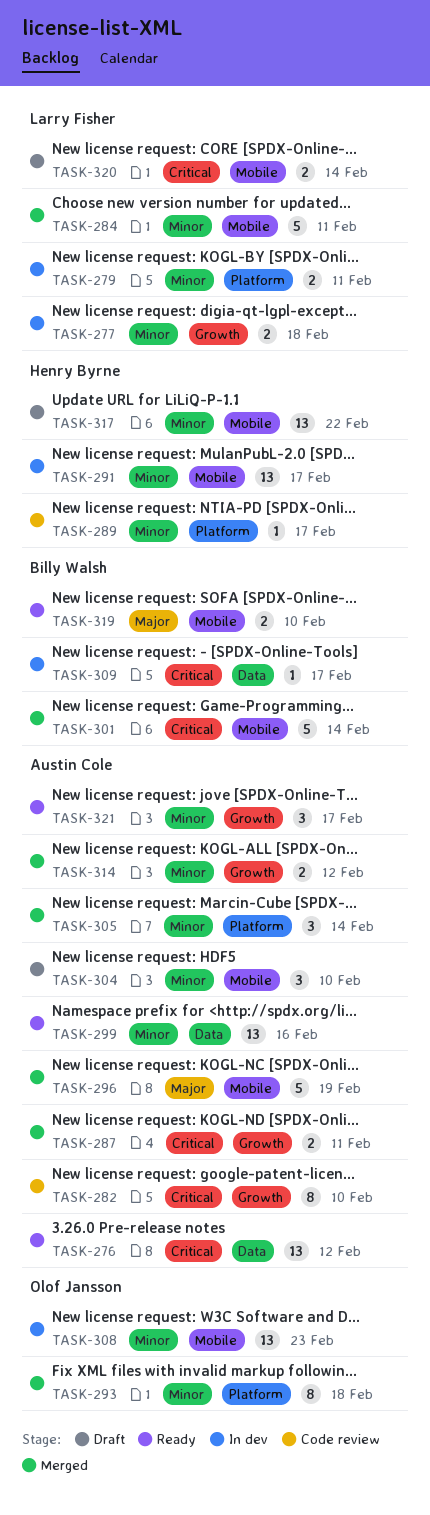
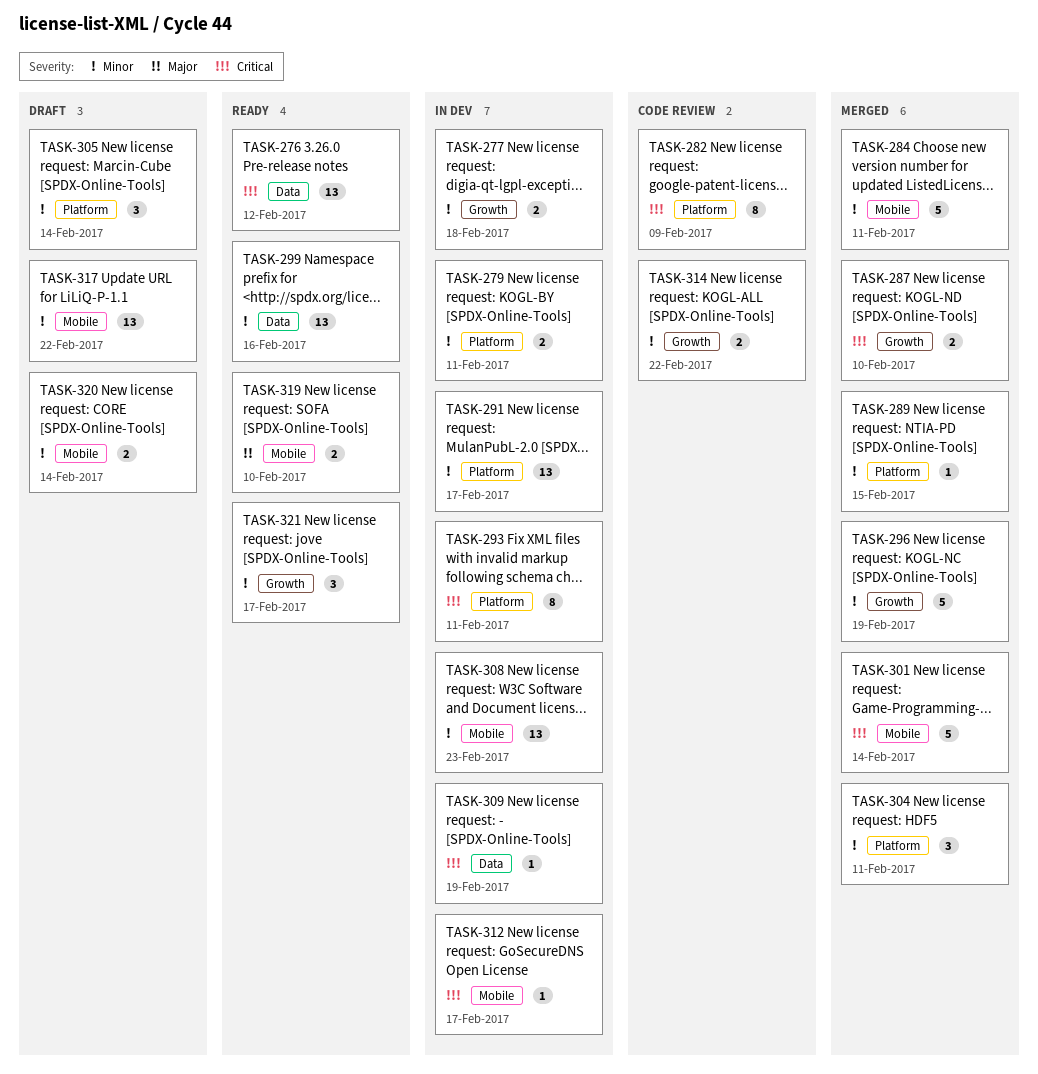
TASK-282, label: Growth -> Platform
TASK-282, due: Feb 10 -> Feb 9
TASK-287, due: Feb 11 -> Feb 10
TASK-289, status: Code review -> Merged
TASK-289, due: Feb 17 -> Feb 15
TASK-291, label: Mobile -> Platform
TASK-293, status: Merged -> In dev
TASK-293, priority: Minor -> Critical
TASK-293, due: Feb 18 -> Feb 11
TASK-296, priority: Major -> Minor
TASK-296, label: Mobile -> Growth
TASK-304, status: Draft -> Merged
TASK-304, label: Mobile -> Platform
TASK-304, due: Feb 10 -> Feb 11
TASK-305, status: Merged -> Draft
TASK-309, due: Feb 17 -> Feb 19
TASK-312: none -> present
TASK-314, status: Merged -> Code review
TASK-314, due: Feb 12 -> Feb 22
TASK-320, priority: Critical -> Minor

